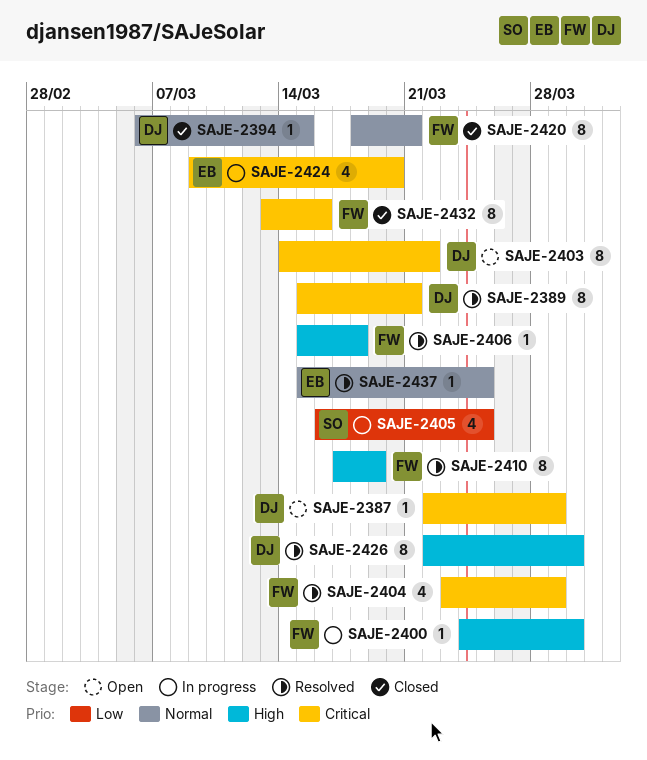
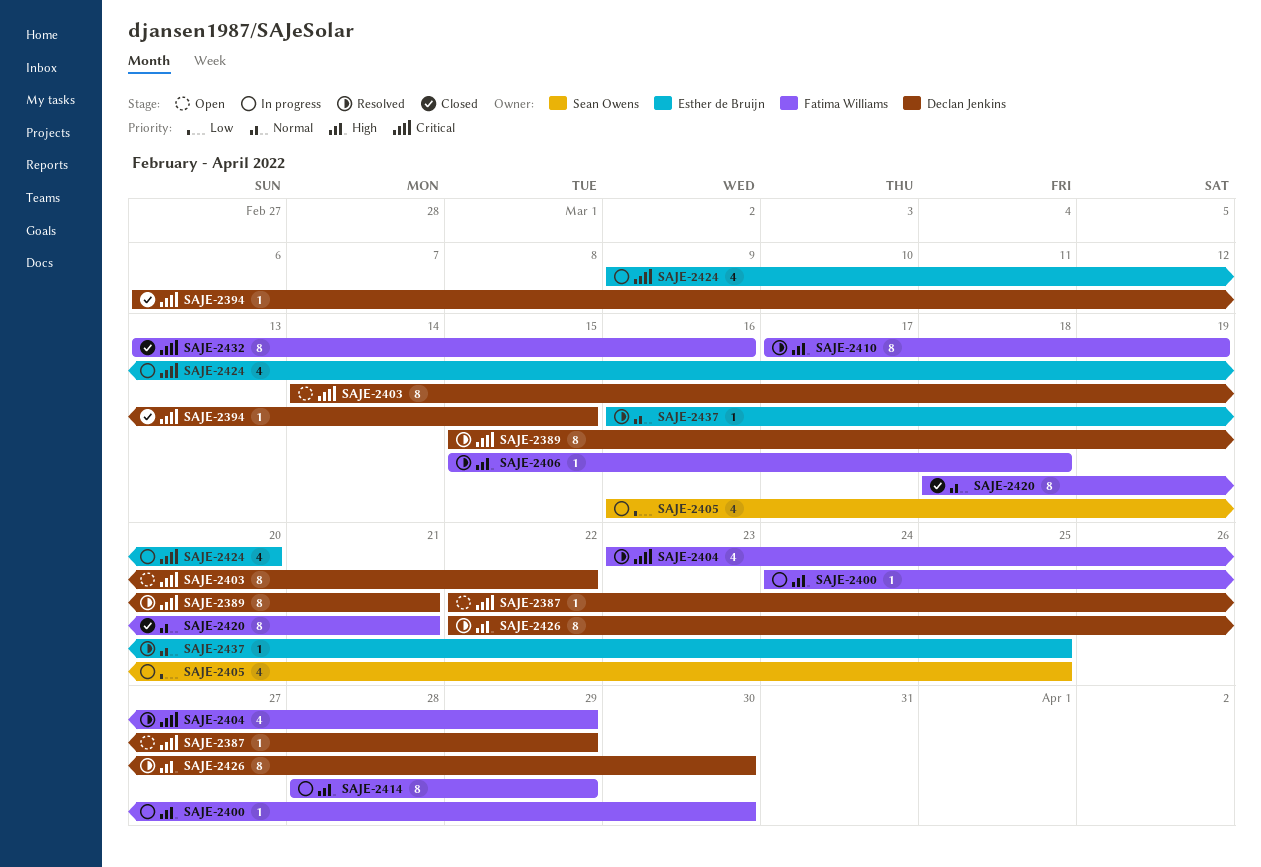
SAJE-2394, priority: Normal -> Critical
SAJE-2414: none -> present
SAJE-2437, start: Mar 15 -> Mar 16

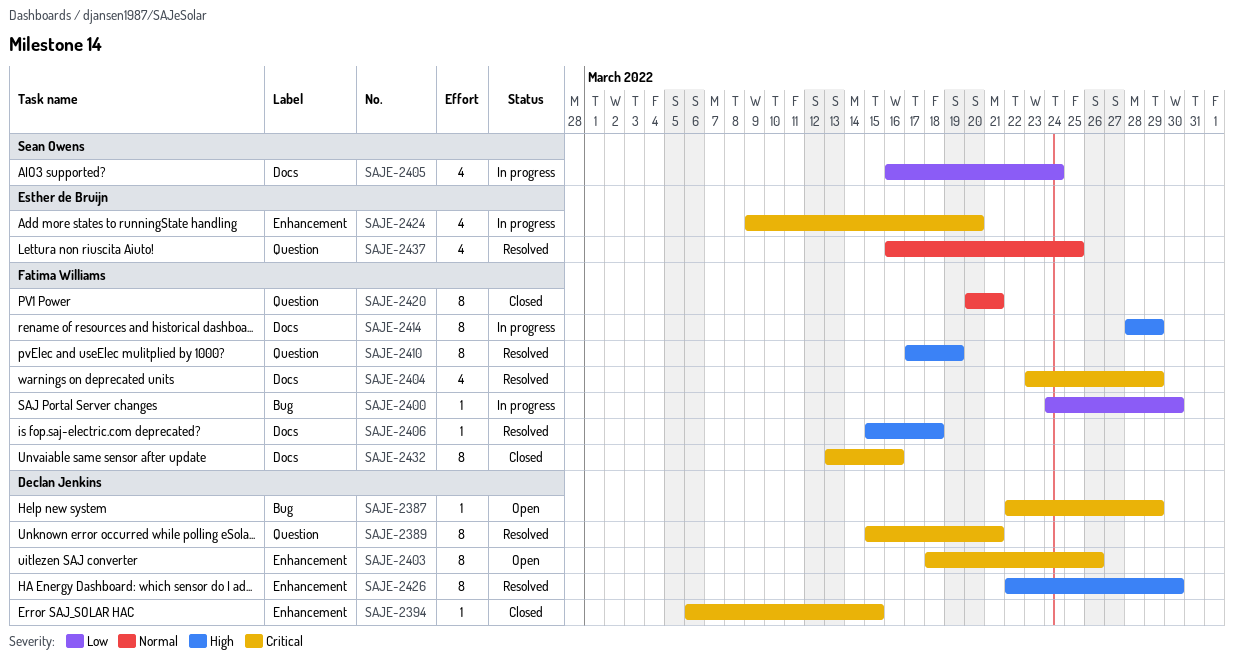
SAJE-2400, priority: High -> Low
SAJE-2403, start: Mar 14 -> Mar 18
SAJE-2403, due: Mar 22 -> Mar 26
SAJE-2405, due: Mar 25 -> Mar 24
SAJE-2420, start: Mar 18 -> Mar 20
SAJE-2437, estimate: 1 -> 4

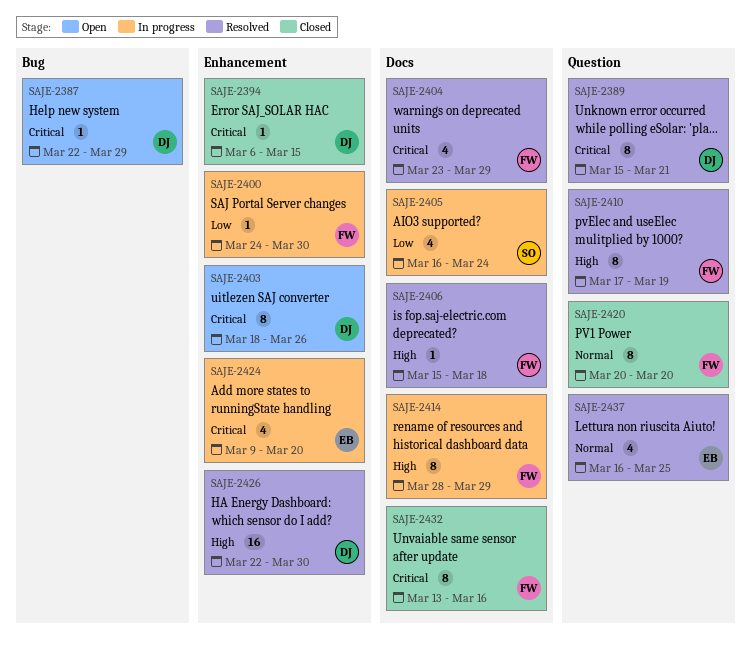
SAJE-2400, label: Bug -> Enhancement
SAJE-2420, due: Mar 21 -> Mar 20
SAJE-2426, estimate: 8 -> 16

